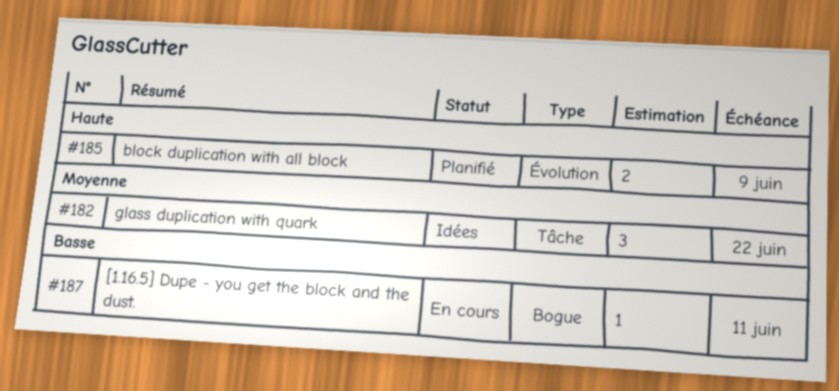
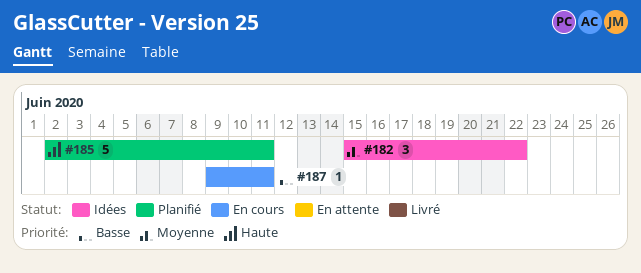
#185, estimate: 2 -> 5
#185, due: Jun 9 -> Jun 11

